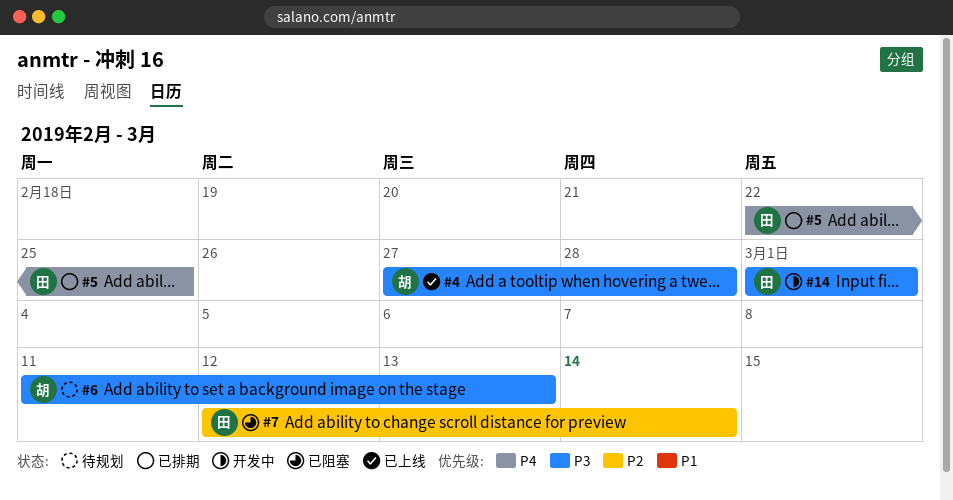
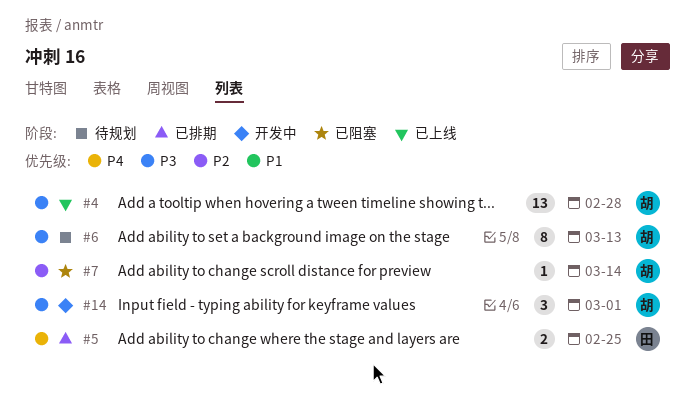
#7, owner: 田 -> 胡
#14, owner: 田 -> 胡

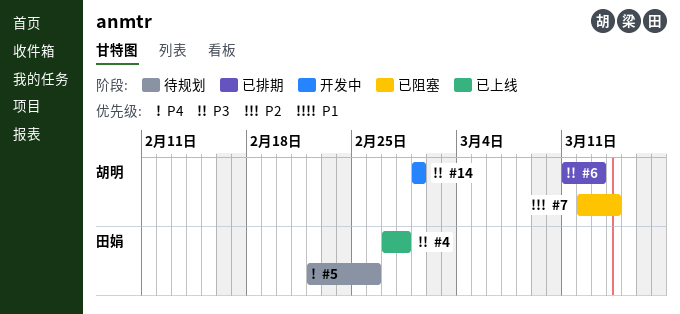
#4, owner: 胡明 -> 田娟
#5, status: 已排期 -> 待规划
#5, due: Feb 25 -> Feb 26
#6, status: 待规划 -> 已排期

